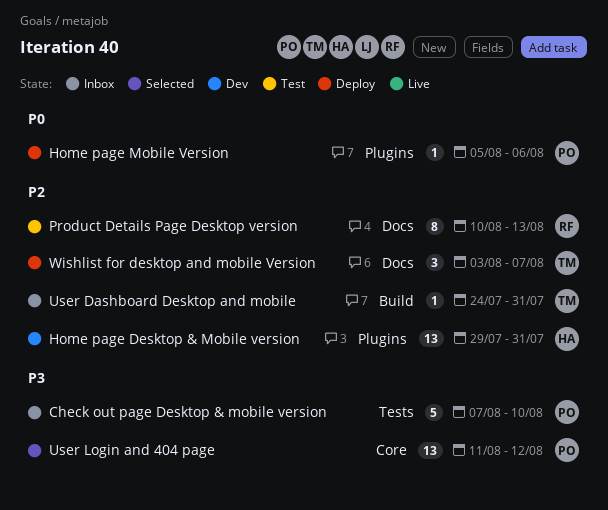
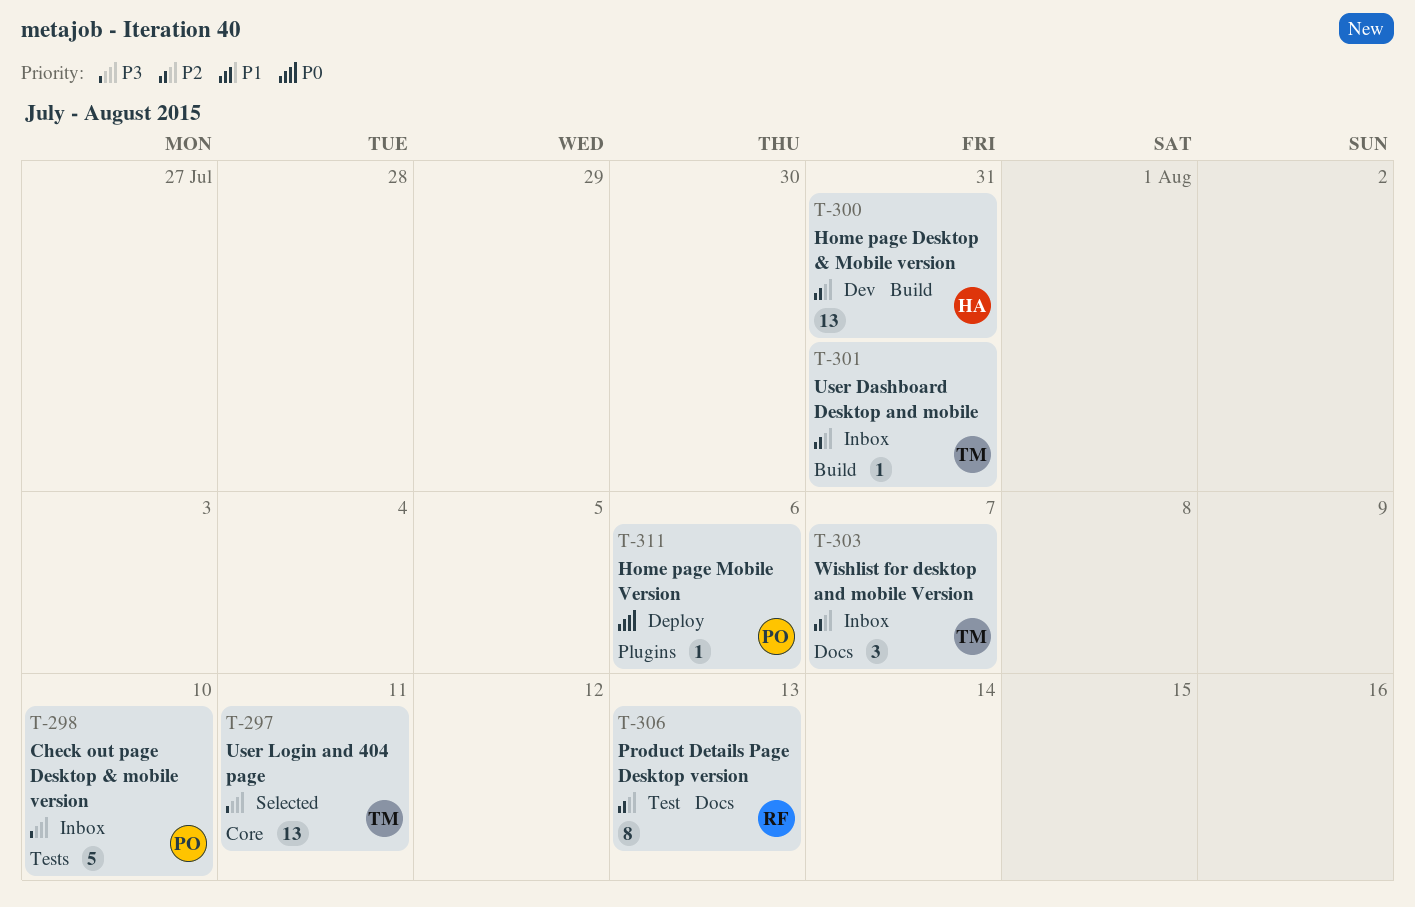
Home page Desktop & Mobile version, label: Plugins -> Build
User Login and 404 page, owner: PO -> TM
User Login and 404 page, due: Aug 12 -> Aug 11
Wishlist for desktop and mobile Version, status: Deploy -> Inbox

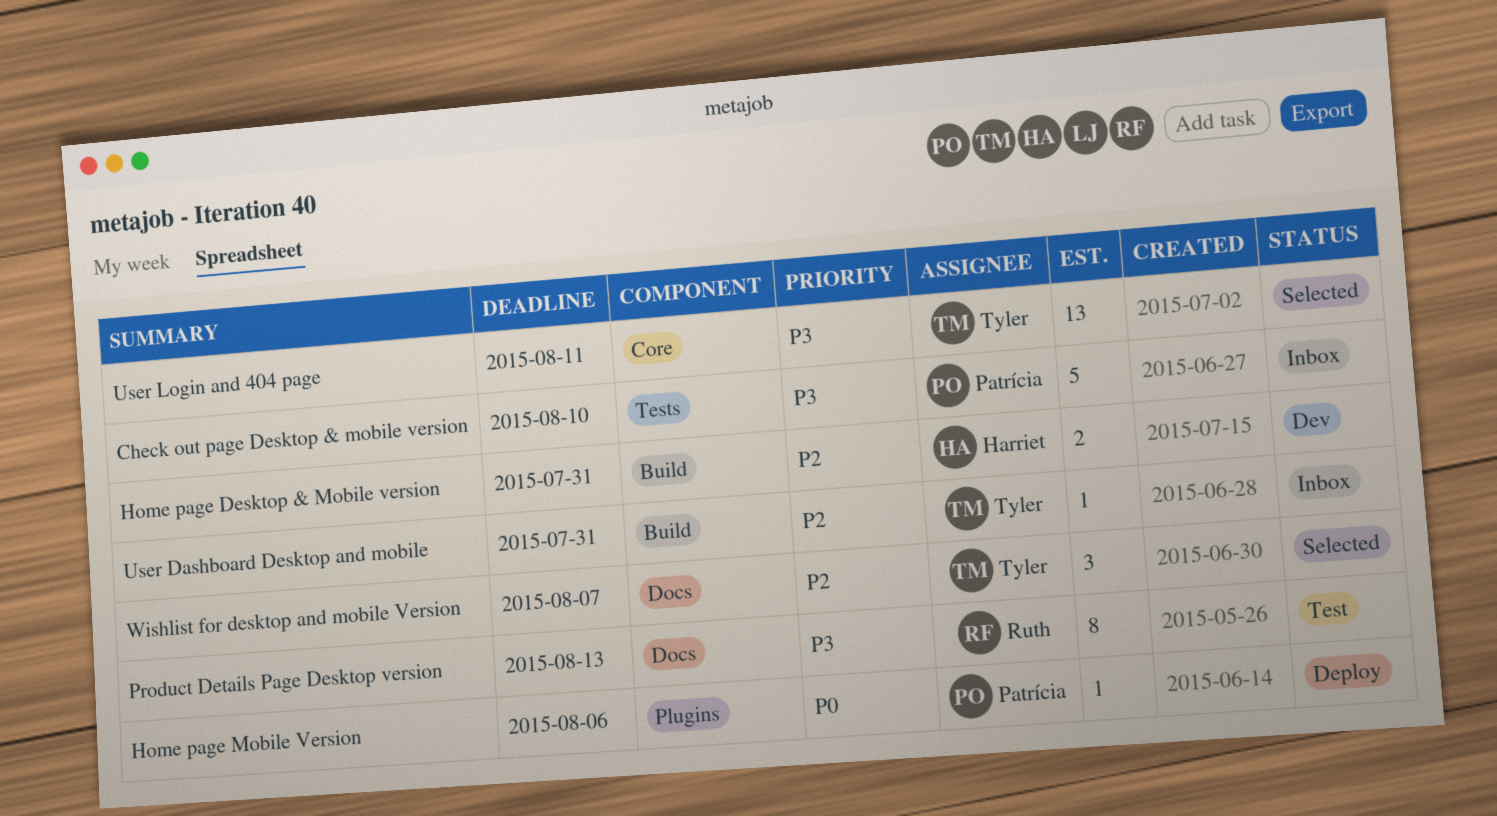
Home page Desktop & Mobile version, estimate: 13 -> 2
Product Details Page Desktop version, priority: P2 -> P3
Wishlist for desktop and mobile Version, status: Inbox -> Selected

